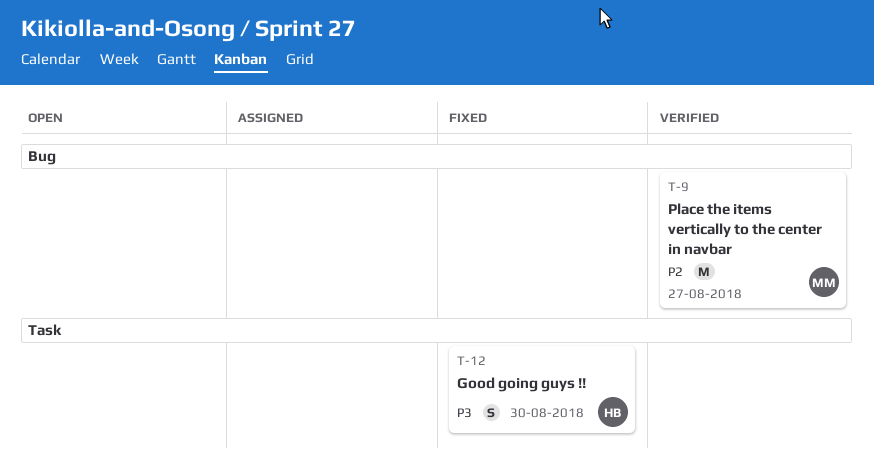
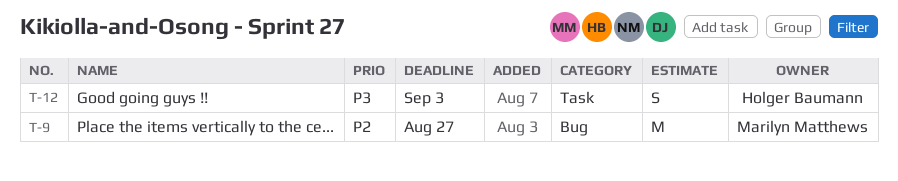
T-12, due: Aug 30 -> Sep 3

